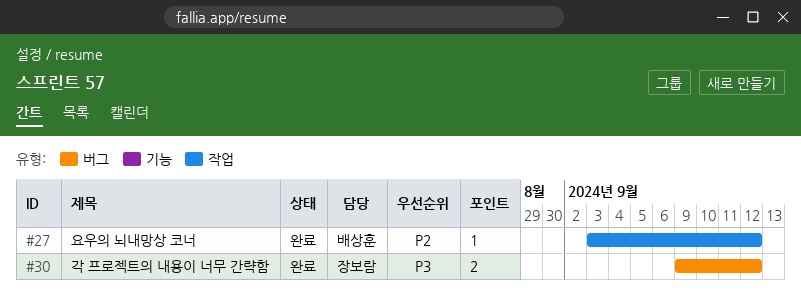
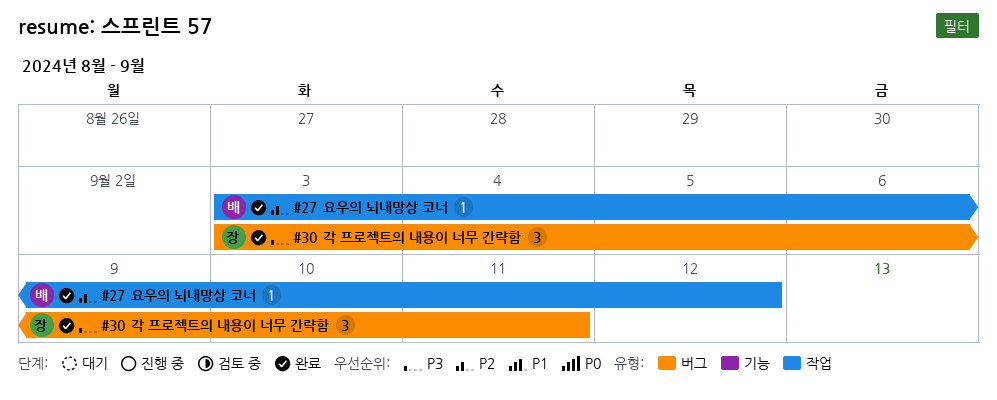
#30, estimate: 2 -> 3
#30, start: Sep 9 -> Sep 3
#30, due: Sep 12 -> Sep 11

